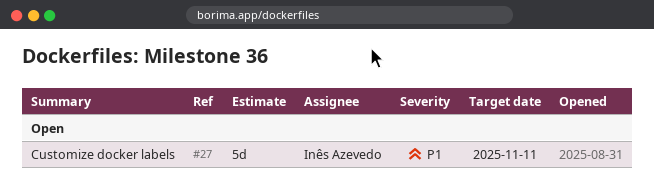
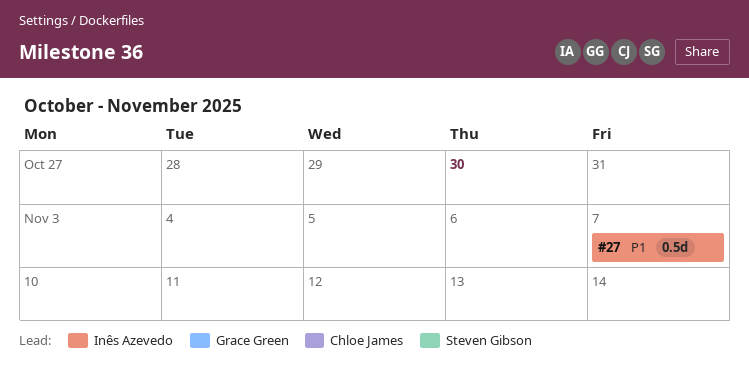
#27, estimate: 5d -> 0.5d
#27, due: Nov 11 -> Nov 7

